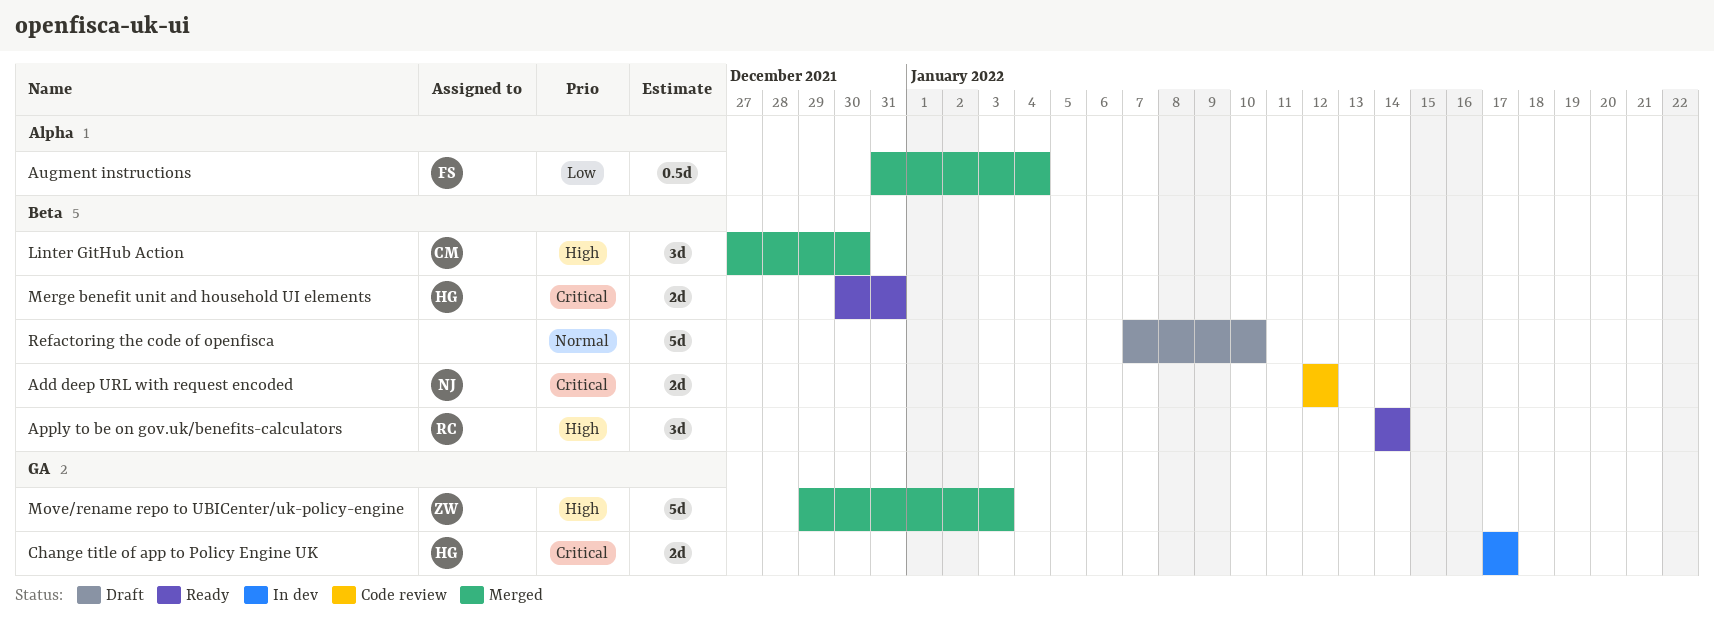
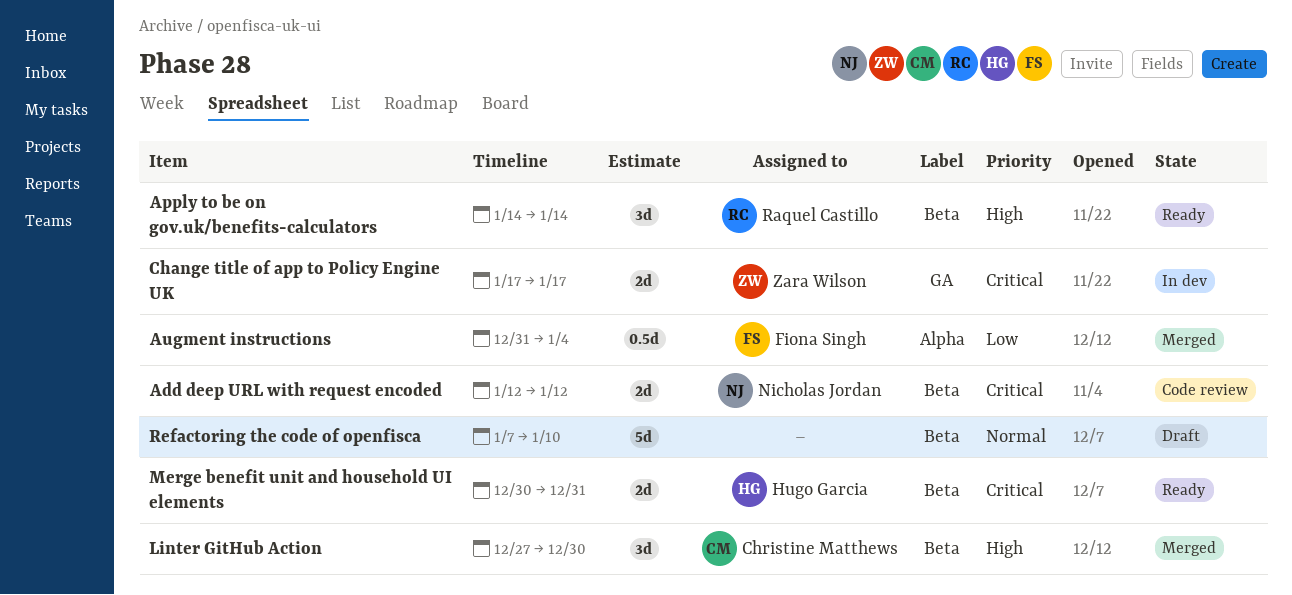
Change title of app to Policy Engine UK, owner: Hugo Garcia -> Zara Wilson
Move/rename repo to UBICenter/uk-policy-engine: present -> none

